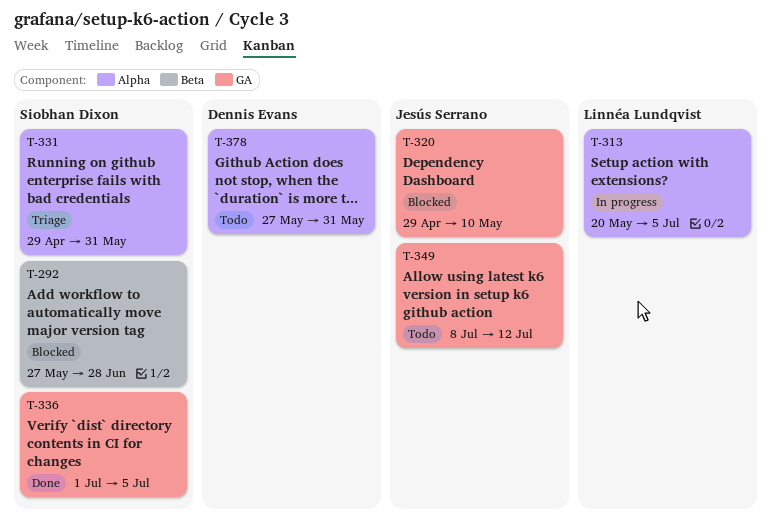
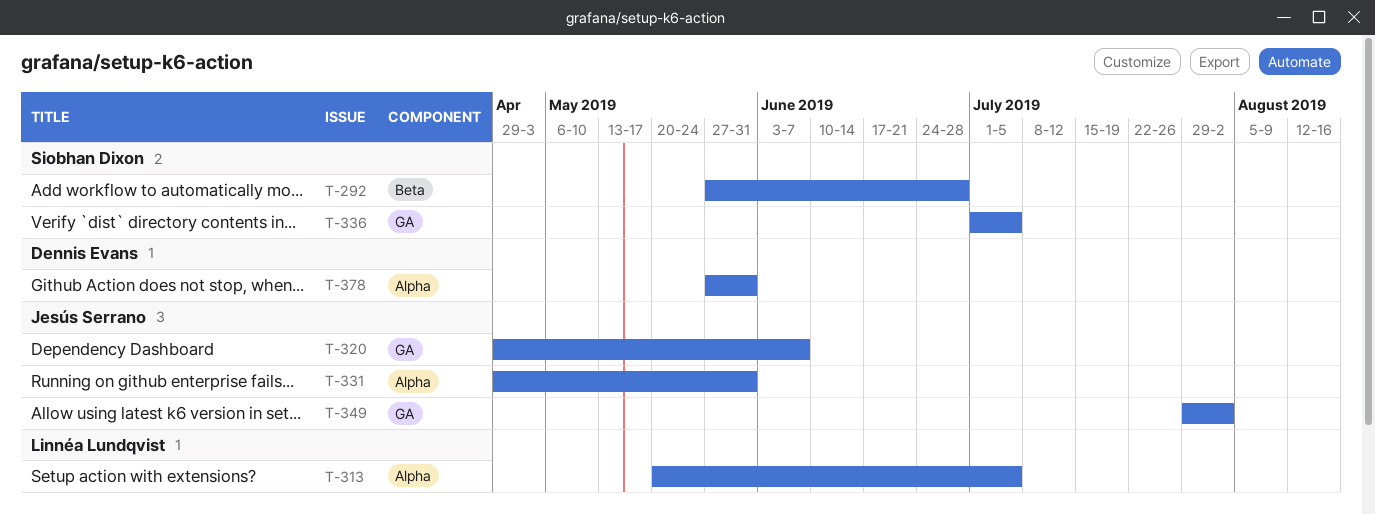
T-320, due: May 10 -> Jun 7
T-331, owner: Siobhan Dixon -> Jesús Serrano
T-349, start: Jul 8 -> Jul 29
T-349, due: Jul 12 -> Aug 2

